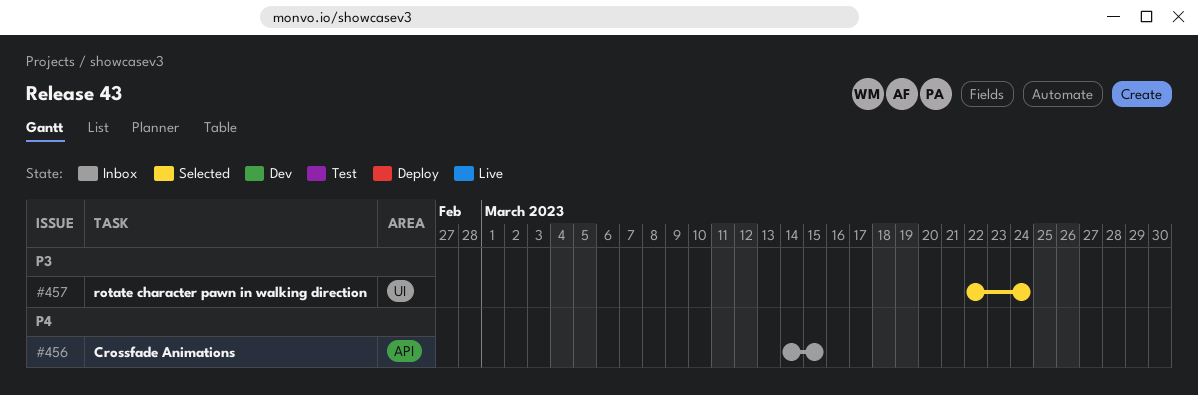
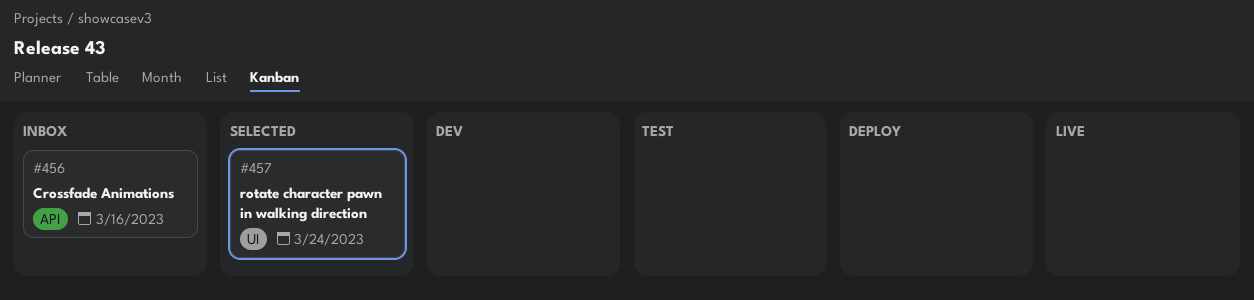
#456, due: Mar 15 -> Mar 16

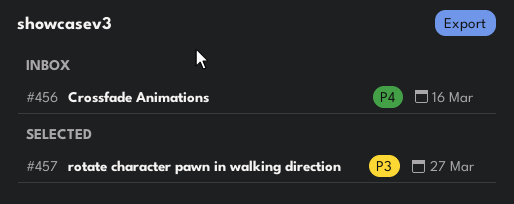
#457, due: Mar 24 -> Mar 27

